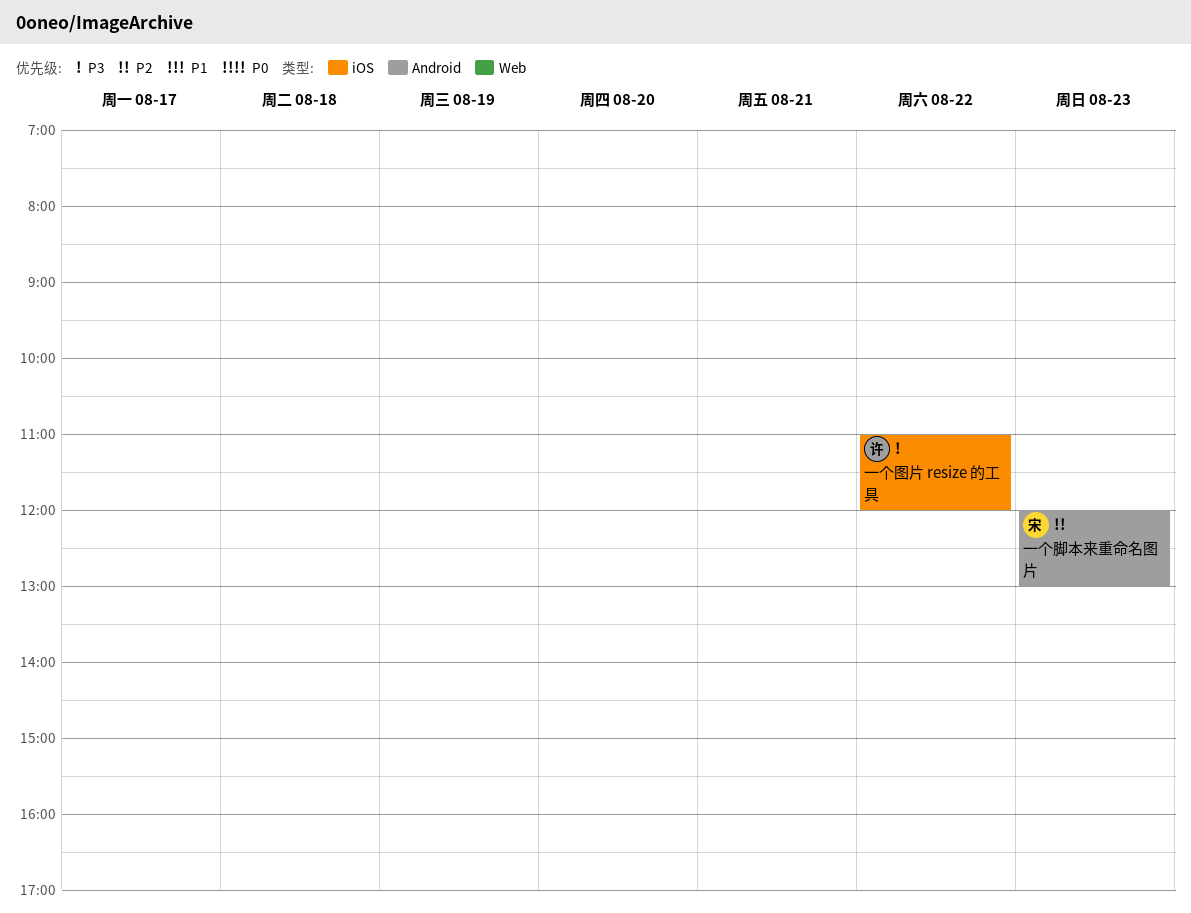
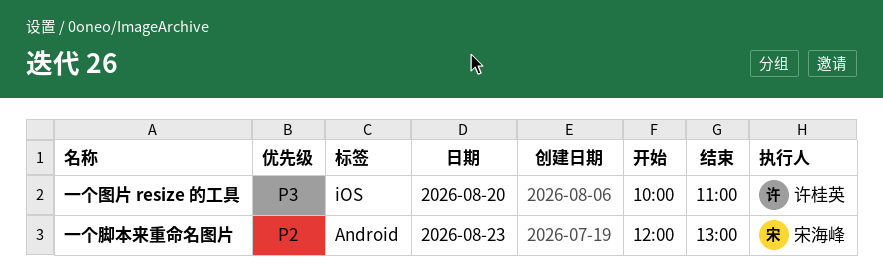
一个图片 resize 的工具, day: Aug 22 -> Aug 20
一个图片 resize 的工具, begins: 11:00 -> 10:00
一个图片 resize 的工具, ends: 12:00 -> 11:00

